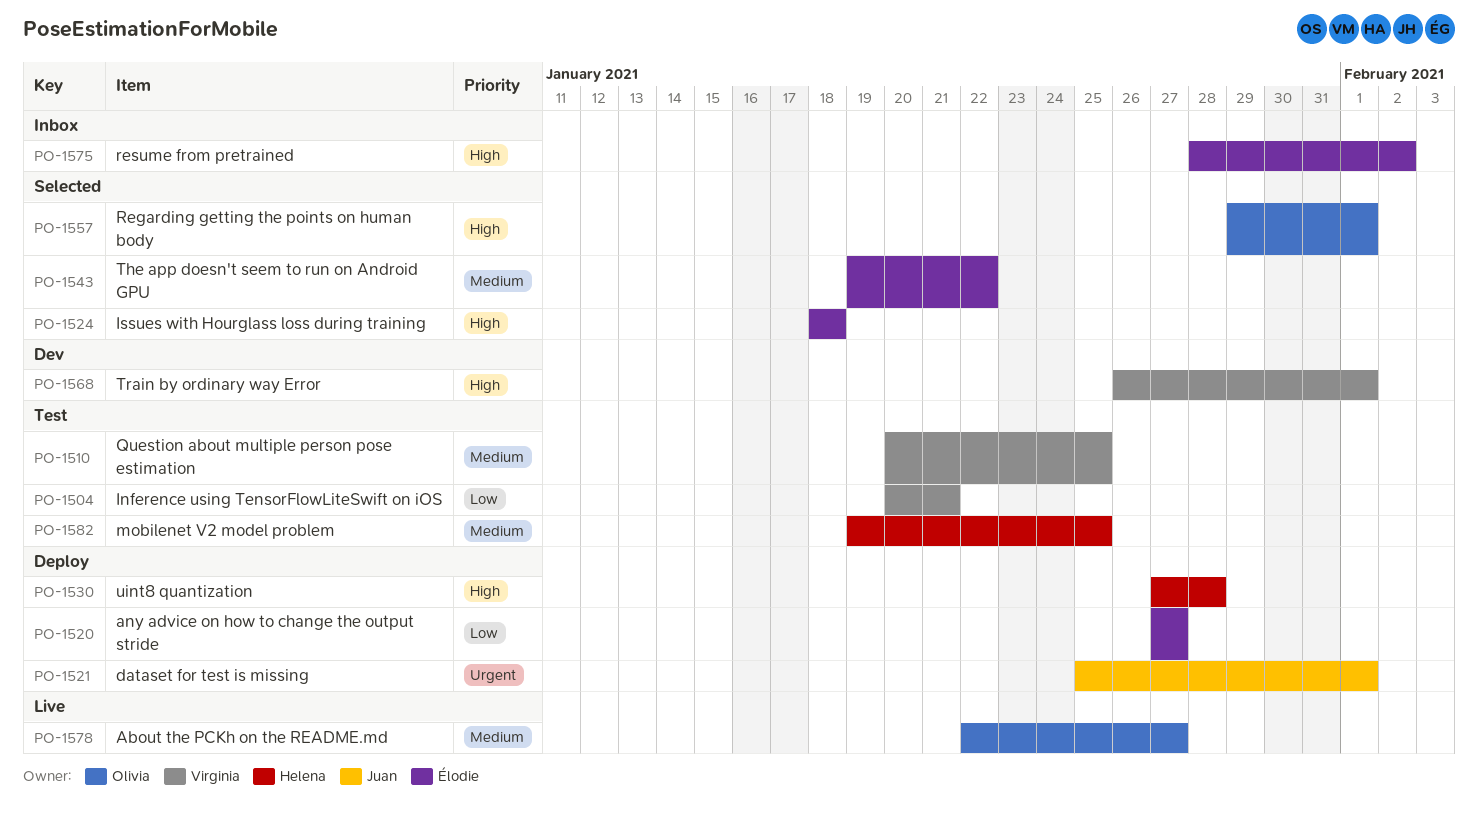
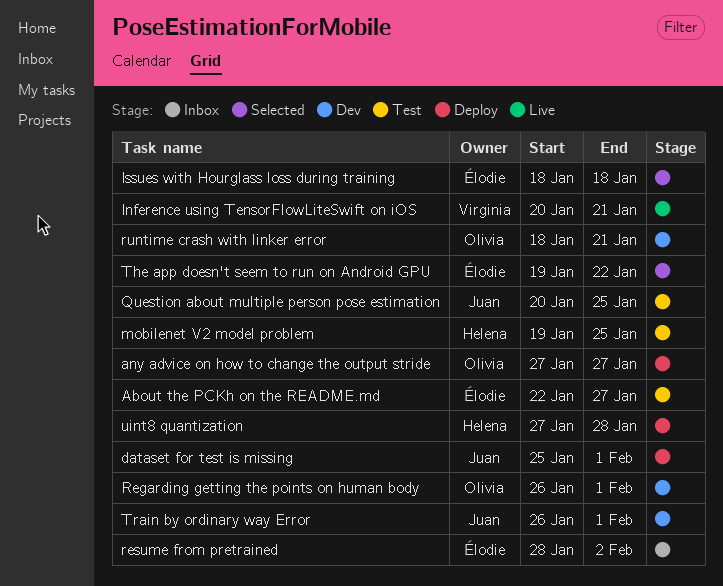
About the PCKh on the README.md, status: Live -> Test
About the PCKh on the README.md, owner: Olivia -> Élodie
any advice on how to change the output stride, owner: Élodie -> Olivia
Inference using TensorFlowLiteSwift on iOS, status: Test -> Live
Question about multiple person pose estimation, owner: Virginia -> Juan
Regarding getting the points on human body, status: Selected -> Dev
Regarding getting the points on human body, start: Jan 29 -> Jan 26
runtime crash with linker error: none -> present
Train by ordinary way Error, owner: Virginia -> Juan

